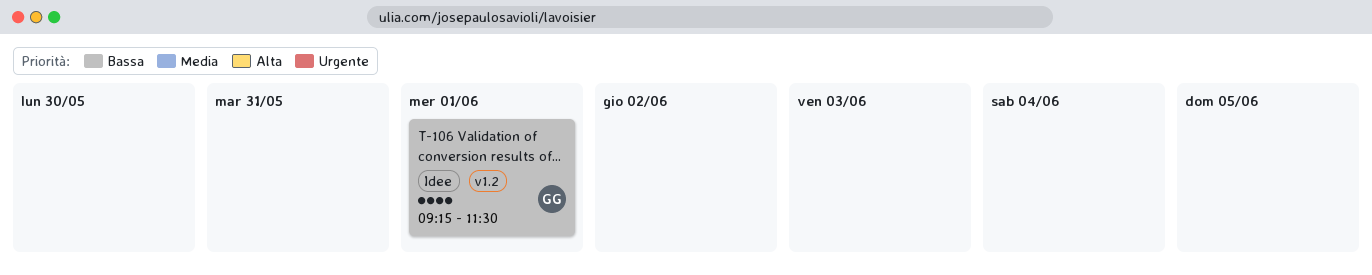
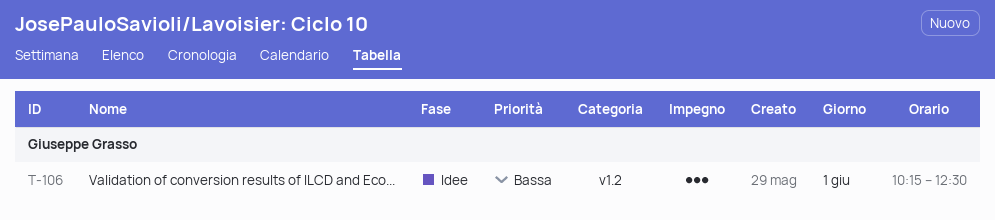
T-106, estimate: 4 -> 3
T-106, begins: 09:15 -> 10:15
T-106, ends: 11:30 -> 12:30

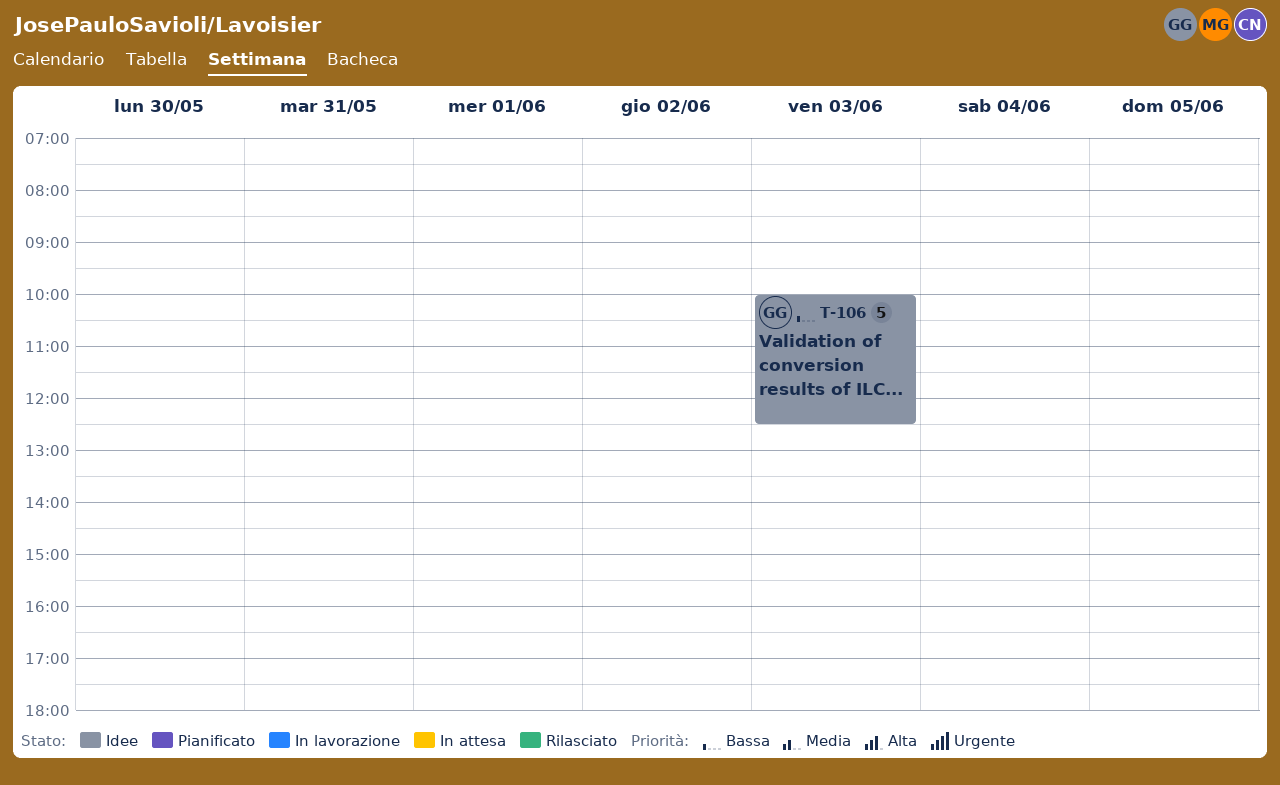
T-106, estimate: 3 -> 5
T-106, day: Jun 1 -> Jun 3
T-106, begins: 10:15 -> 10:00

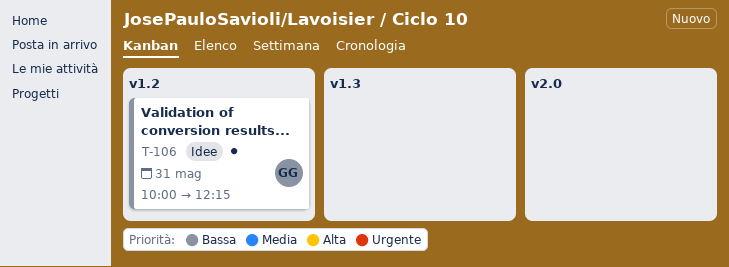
T-106, estimate: 5 -> 1
T-106, day: Jun 3 -> May 31
T-106, ends: 12:30 -> 12:15

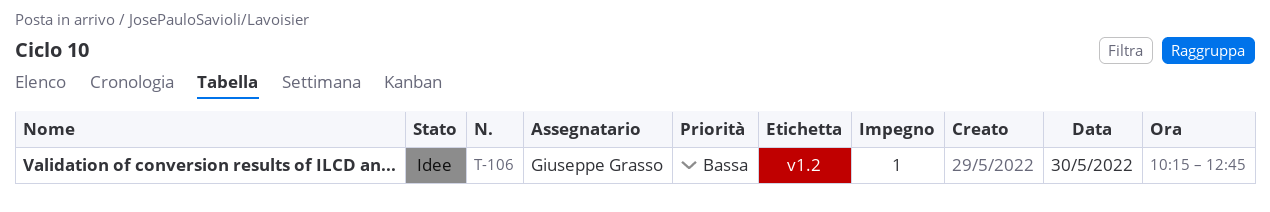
T-106, day: May 31 -> May 30
T-106, begins: 10:00 -> 10:15
T-106, ends: 12:15 -> 12:45

